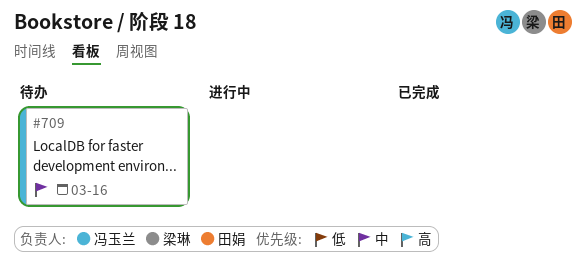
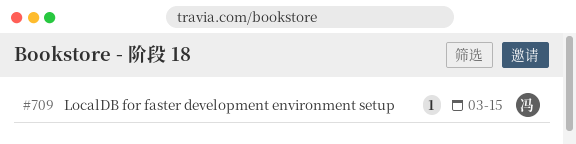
#709, due: Mar 16 -> Mar 15

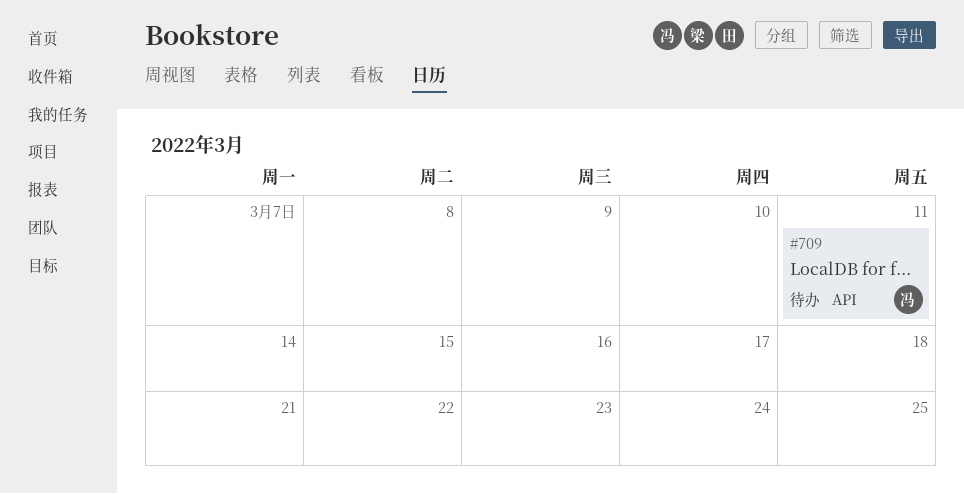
#709, due: Mar 15 -> Mar 11

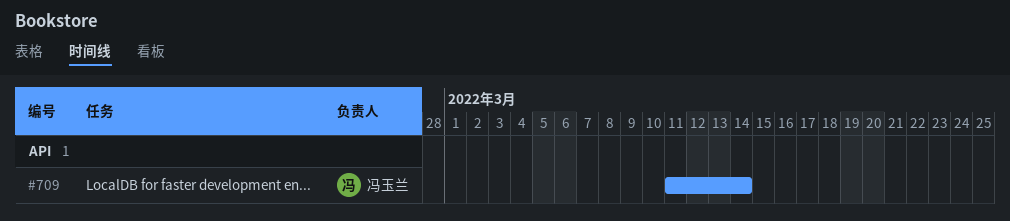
#709, due: Mar 11 -> Mar 14

